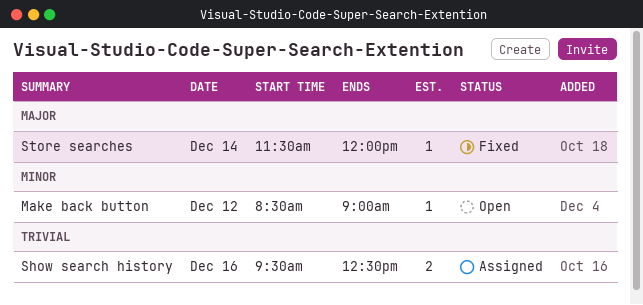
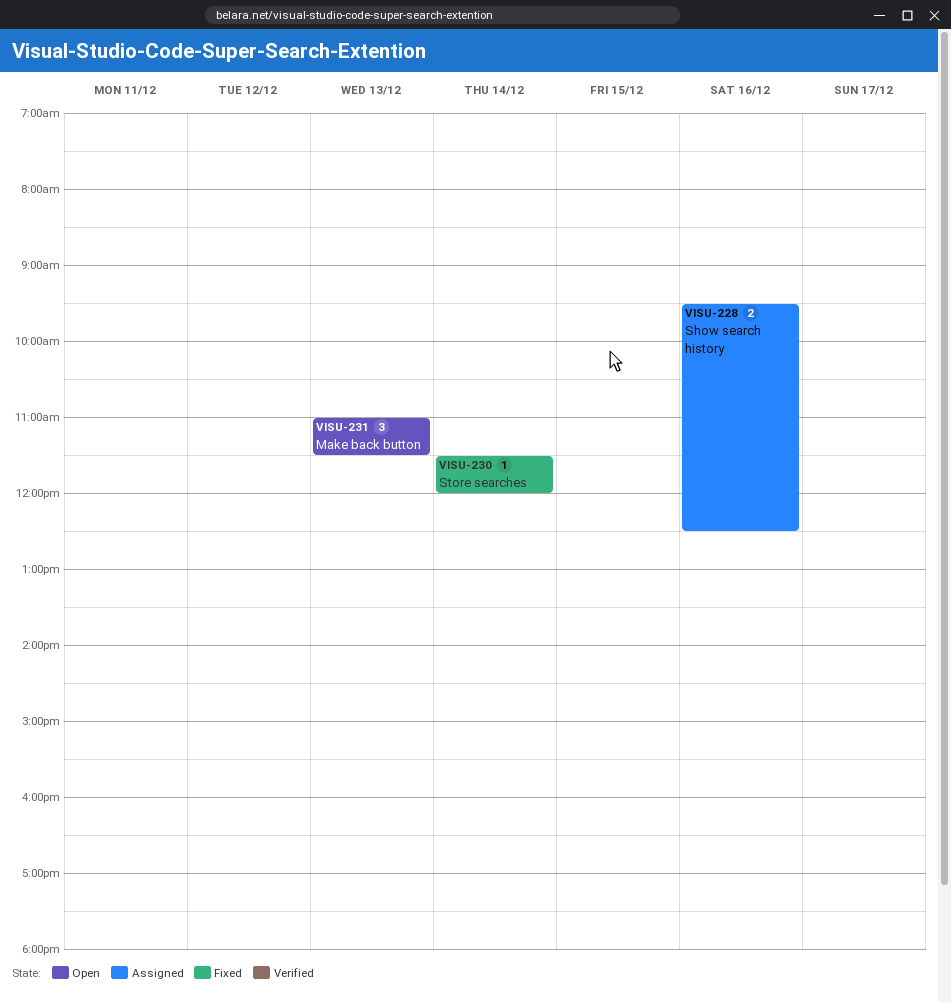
Make back button, estimate: 1 -> 3
Make back button, day: Dec 12 -> Dec 13
Make back button, begins: 08:30 -> 11:00
Make back button, ends: 09:00 -> 11:30

